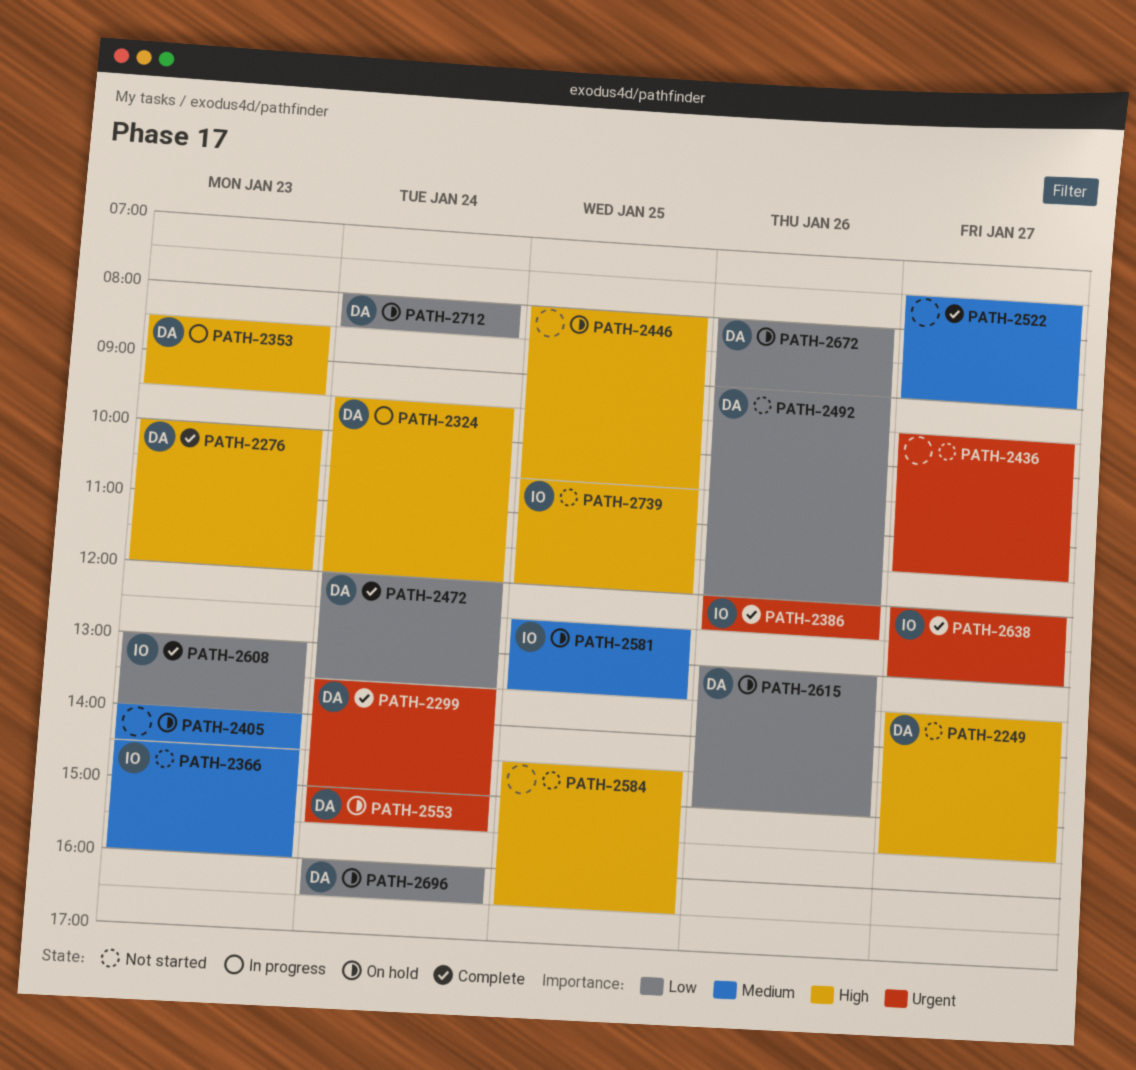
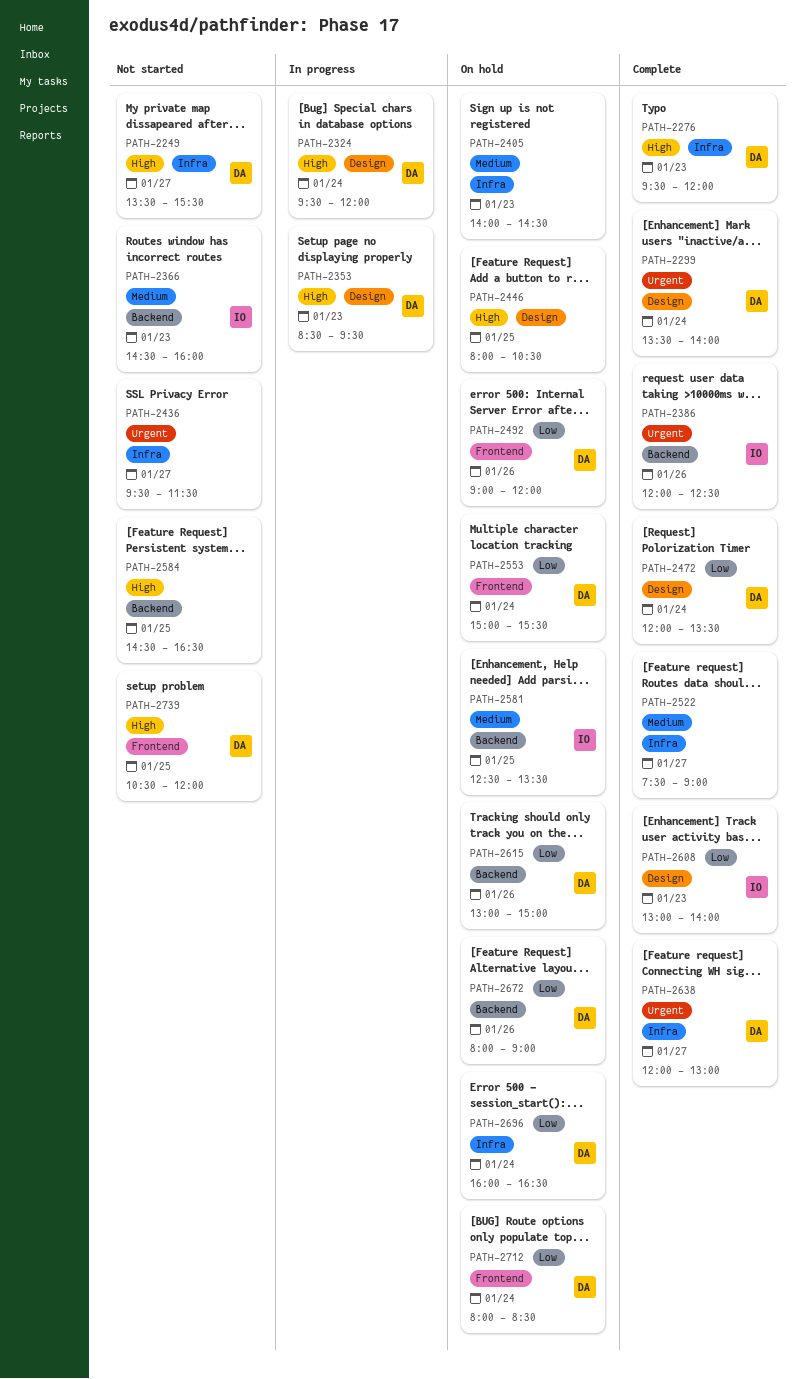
PATH-2276, begins: 10:00 -> 09:30
PATH-2299, ends: 15:00 -> 14:00
PATH-2492, status: Not started -> On hold
PATH-2553, priority: Urgent -> Low
PATH-2638, owner: IO -> DA
PATH-2739, owner: IO -> DA

